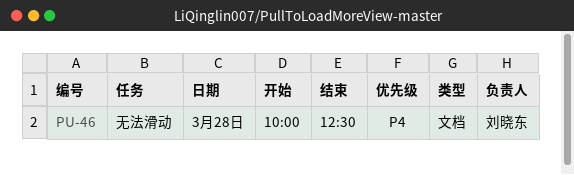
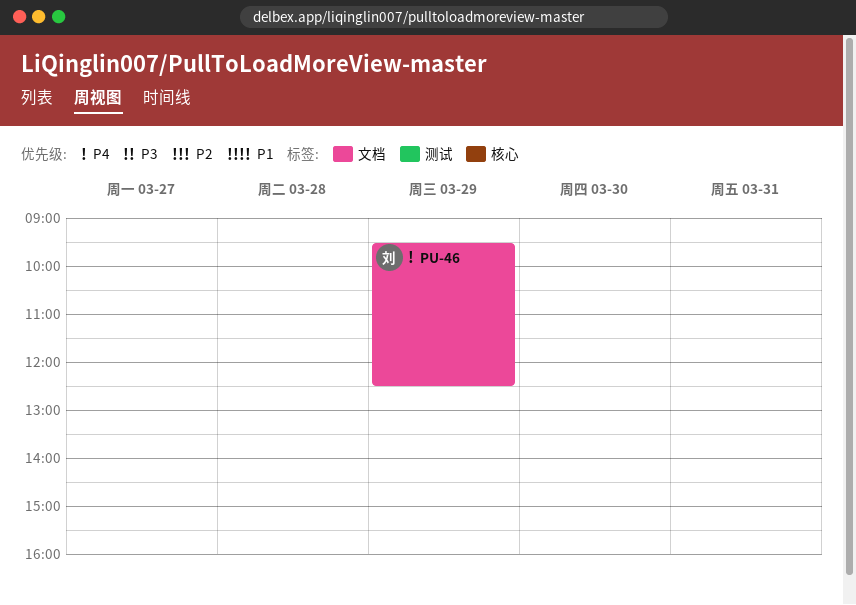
PU-46, day: Mar 28 -> Mar 29
PU-46, begins: 10:00 -> 09:30

